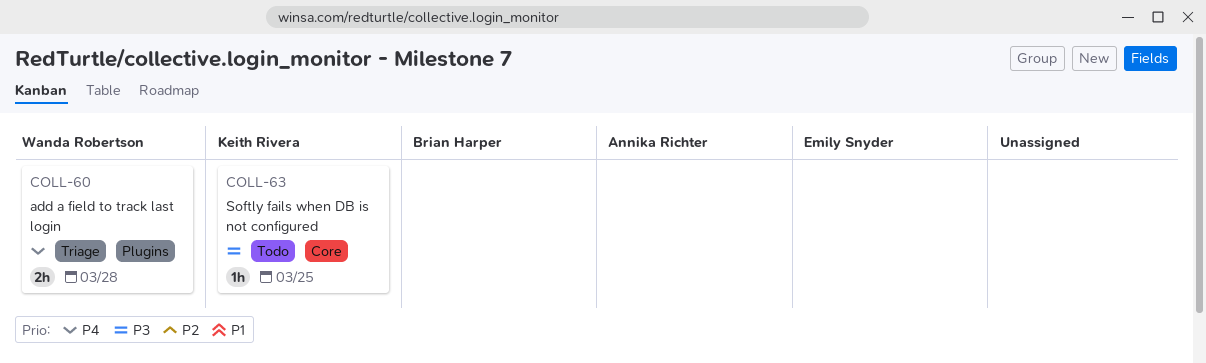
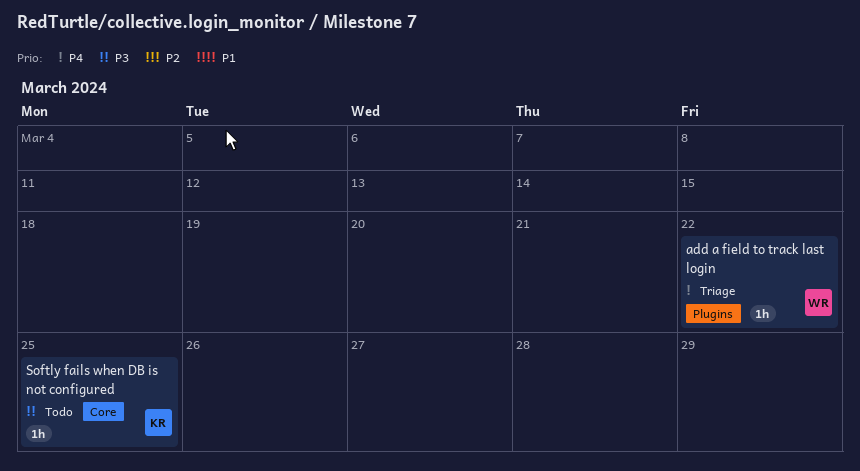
add a field to track last login, estimate: 2h -> 1h
add a field to track last login, due: Mar 28 -> Mar 22

